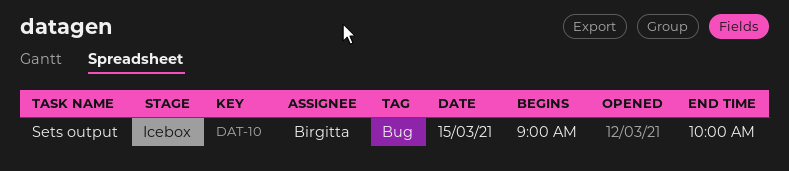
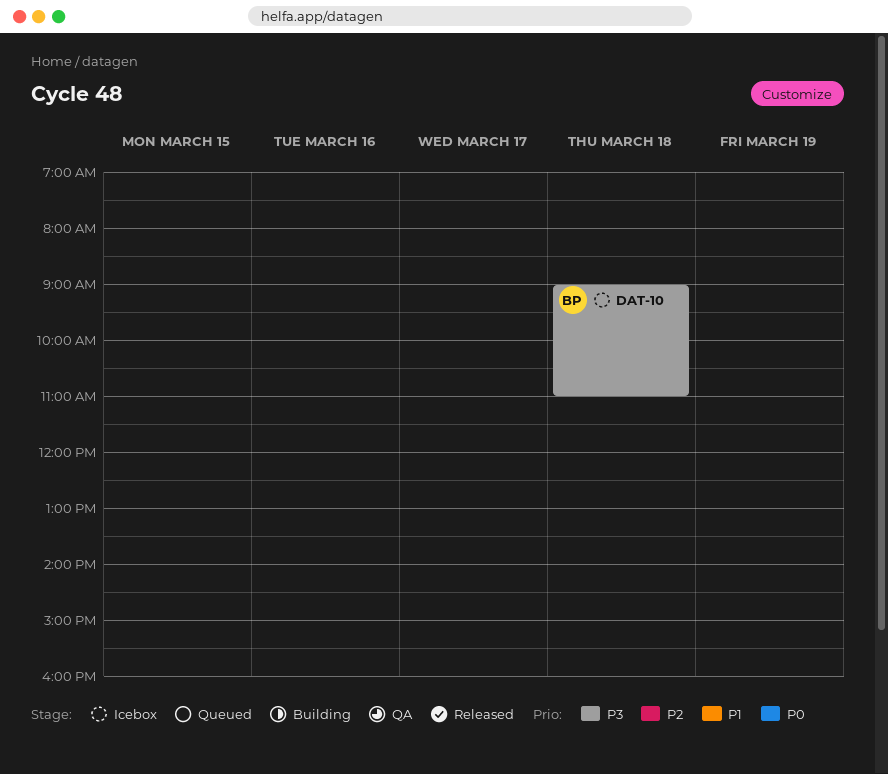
DAT-10, day: Mar 15 -> Mar 18
DAT-10, ends: 10:00 -> 11:00

